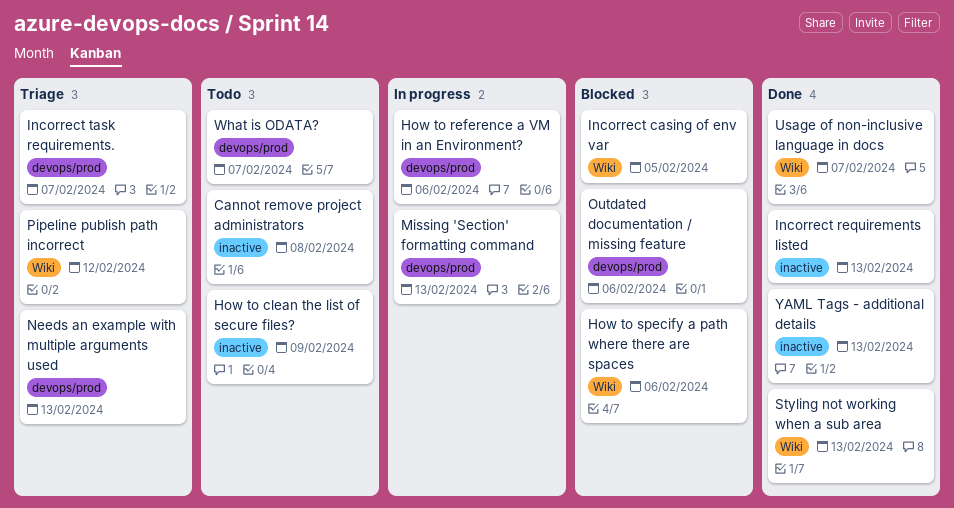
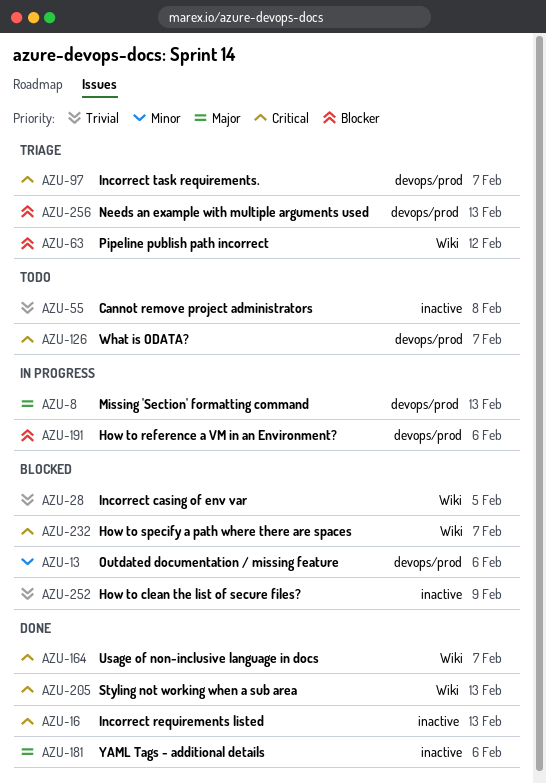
How to clean the list of secure files?, status: Todo -> Blocked
How to specify a path where there are spaces, due: Feb 6 -> Feb 7
YAML Tags - additional details, due: Feb 13 -> Feb 6

